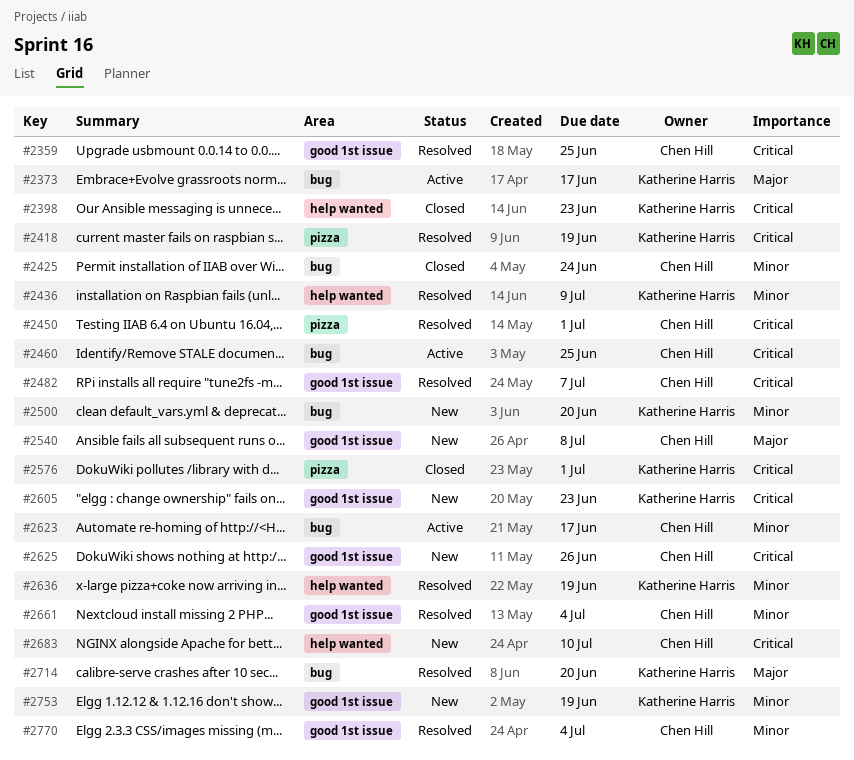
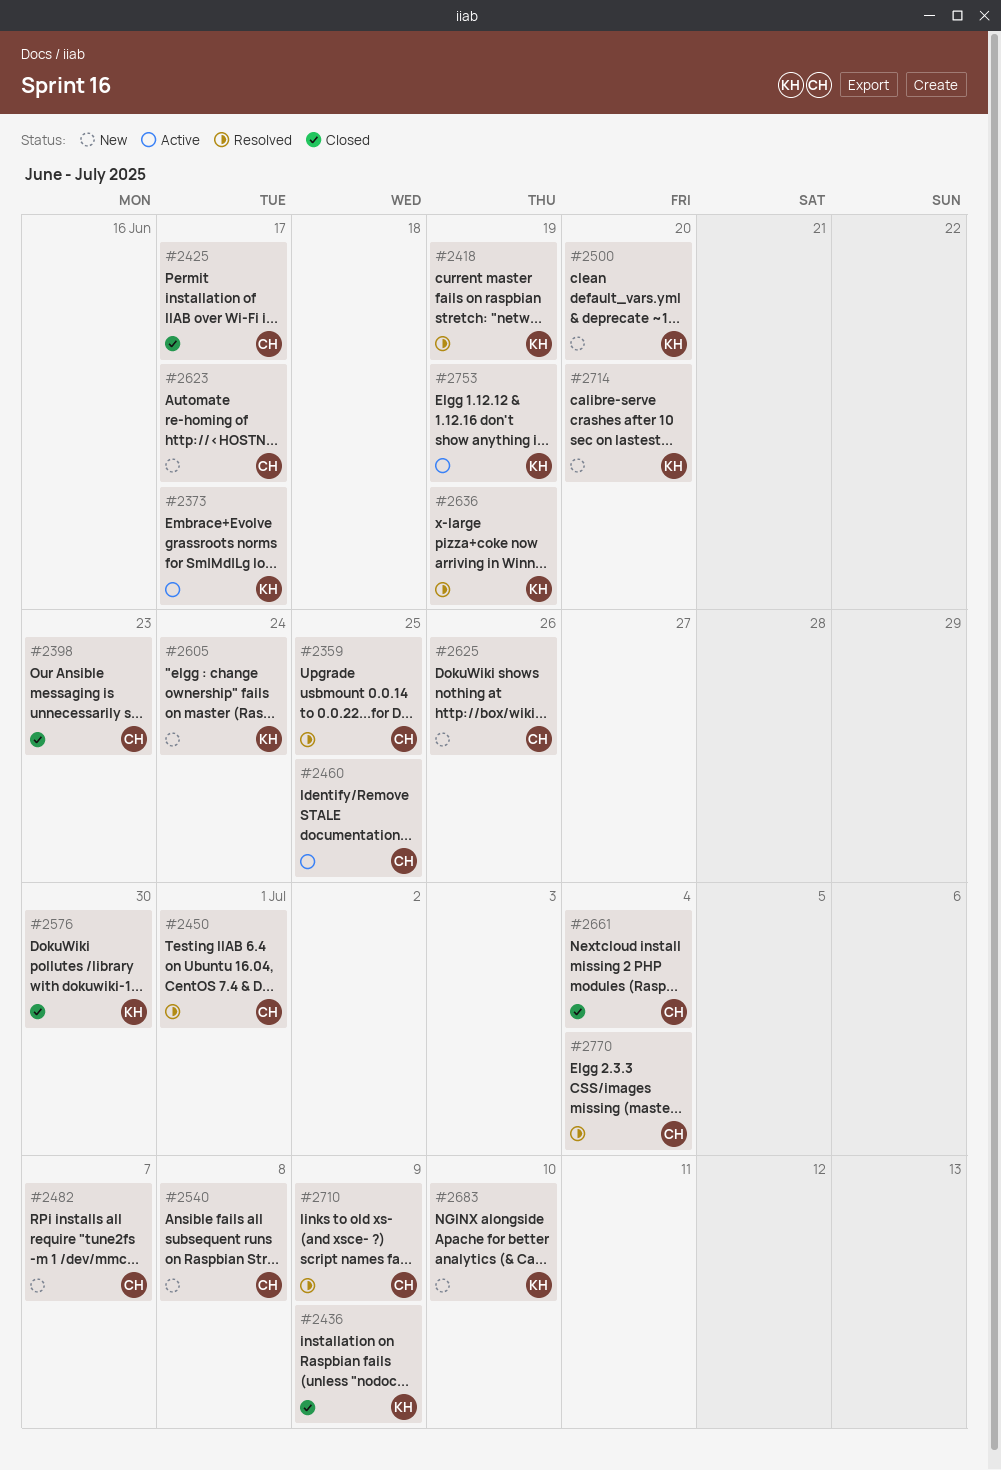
#2398, owner: Katherine Harris -> Chen Hill
#2425, due: Jun 24 -> Jun 17
#2436, status: Resolved -> Closed
#2482, status: Resolved -> New
#2576, due: Jul 1 -> Jun 30
#2605, due: Jun 23 -> Jun 24
#2623, status: Active -> New
#2661, status: Resolved -> Closed
#2683, owner: Chen Hill -> Katherine Harris
#2710: none -> present
#2714, status: Resolved -> New
#2753, status: New -> Active

